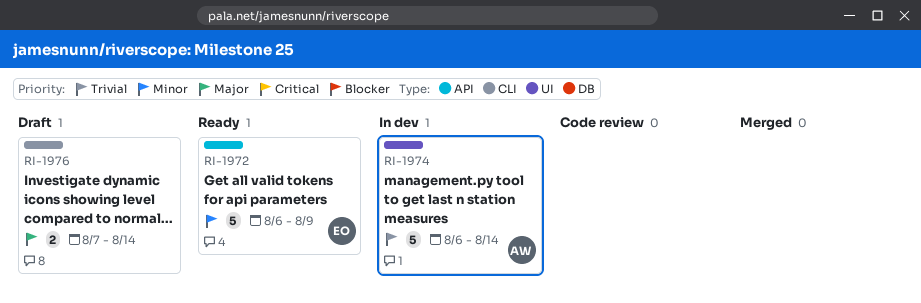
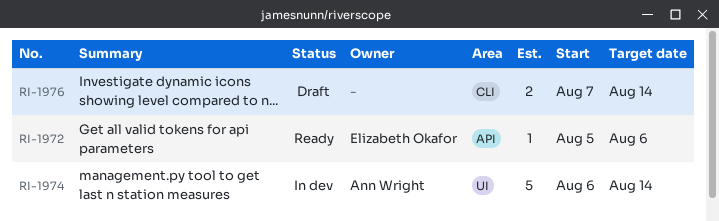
RI-1972, estimate: 5 -> 1
RI-1972, start: Aug 6 -> Aug 5
RI-1972, due: Aug 9 -> Aug 6

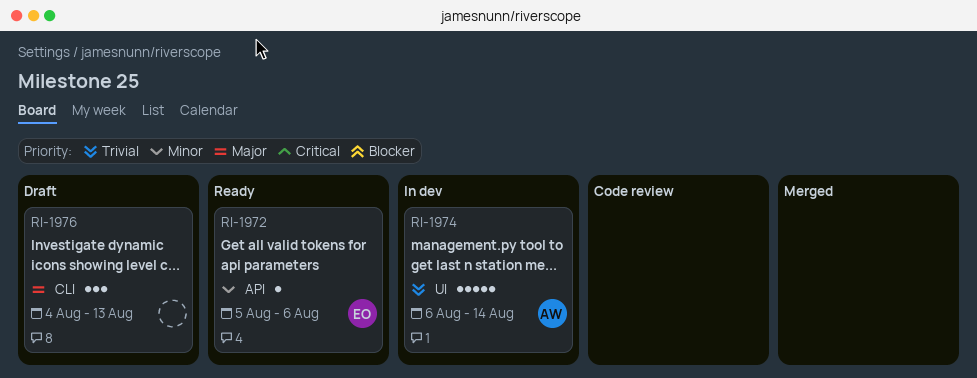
RI-1976, estimate: 2 -> 3
RI-1976, start: Aug 7 -> Aug 4
RI-1976, due: Aug 14 -> Aug 13

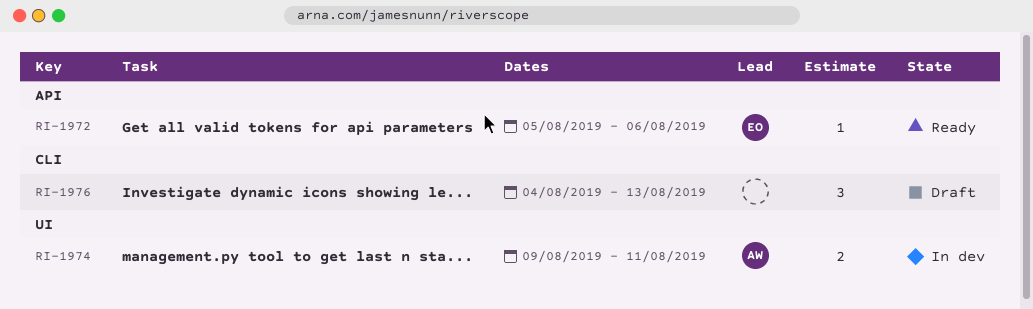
RI-1974, estimate: 5 -> 2
RI-1974, start: Aug 6 -> Aug 9
RI-1974, due: Aug 14 -> Aug 11

